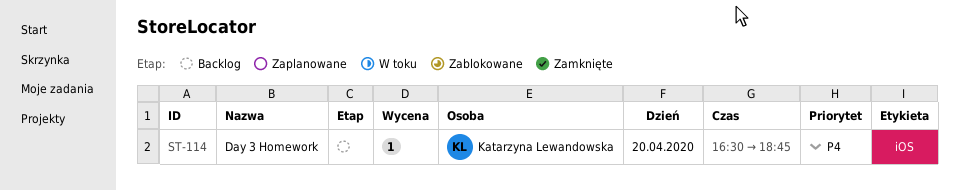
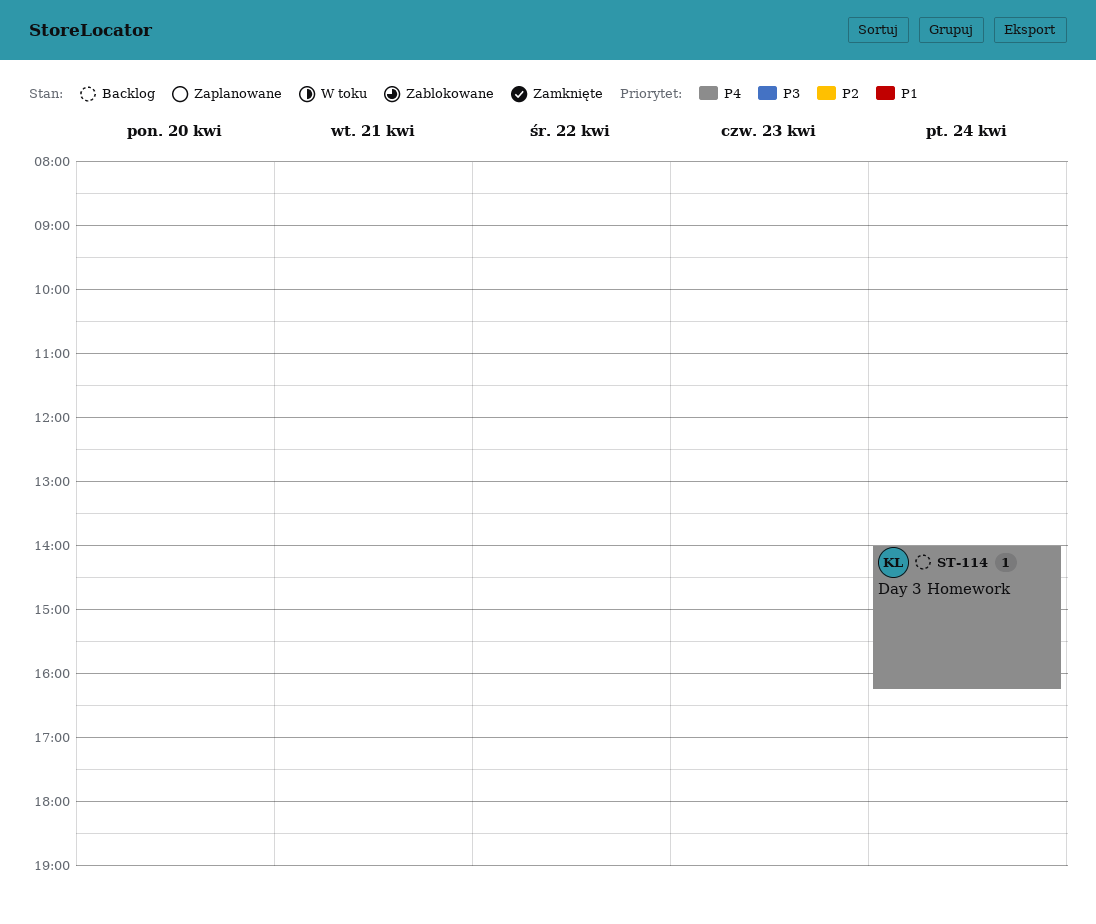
ST-114, day: Apr 20 -> Apr 24
ST-114, begins: 16:30 -> 14:00
ST-114, ends: 18:45 -> 16:15

